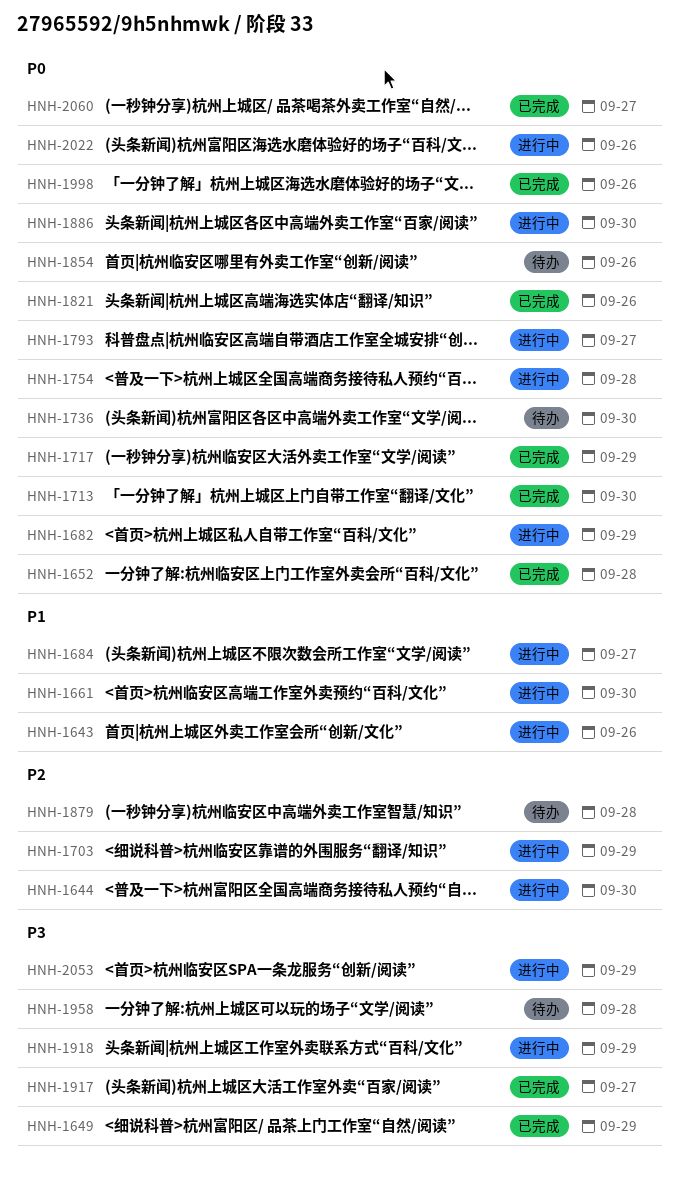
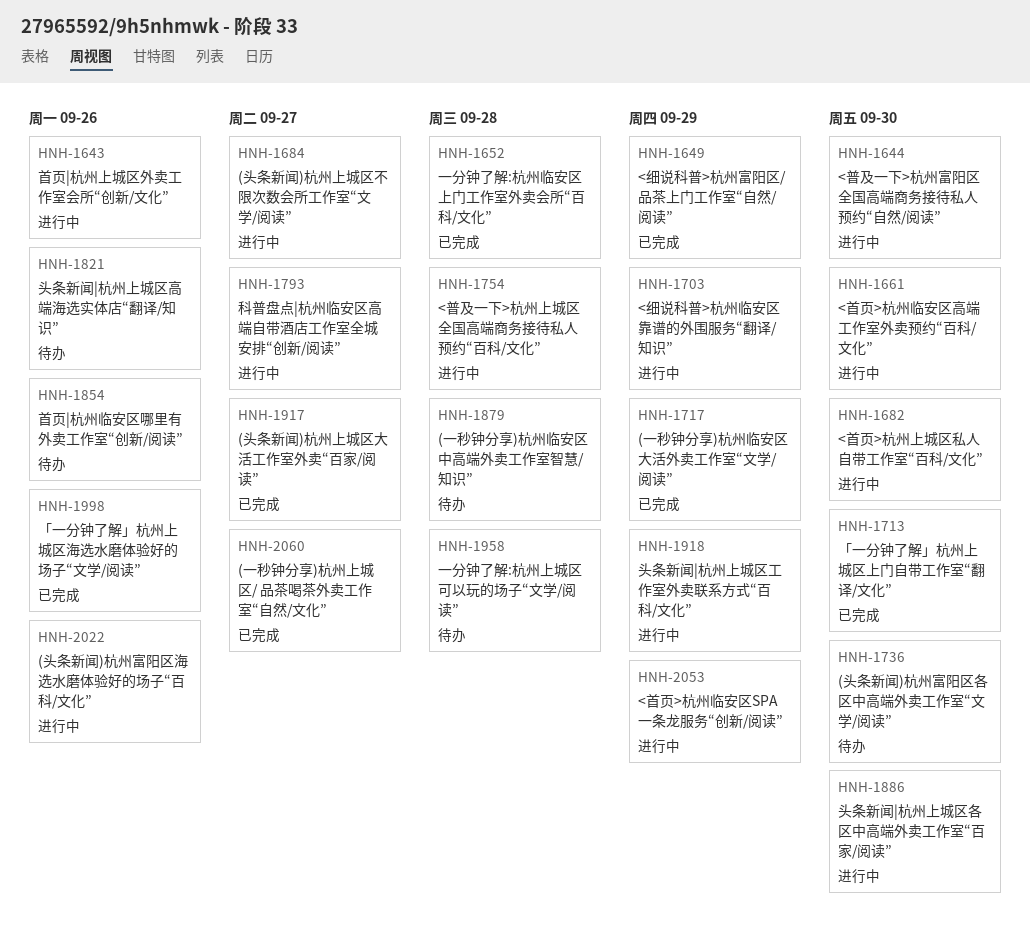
HNH-1682, due: Sep 29 -> Sep 30
HNH-1821, status: 已完成 -> 待办

